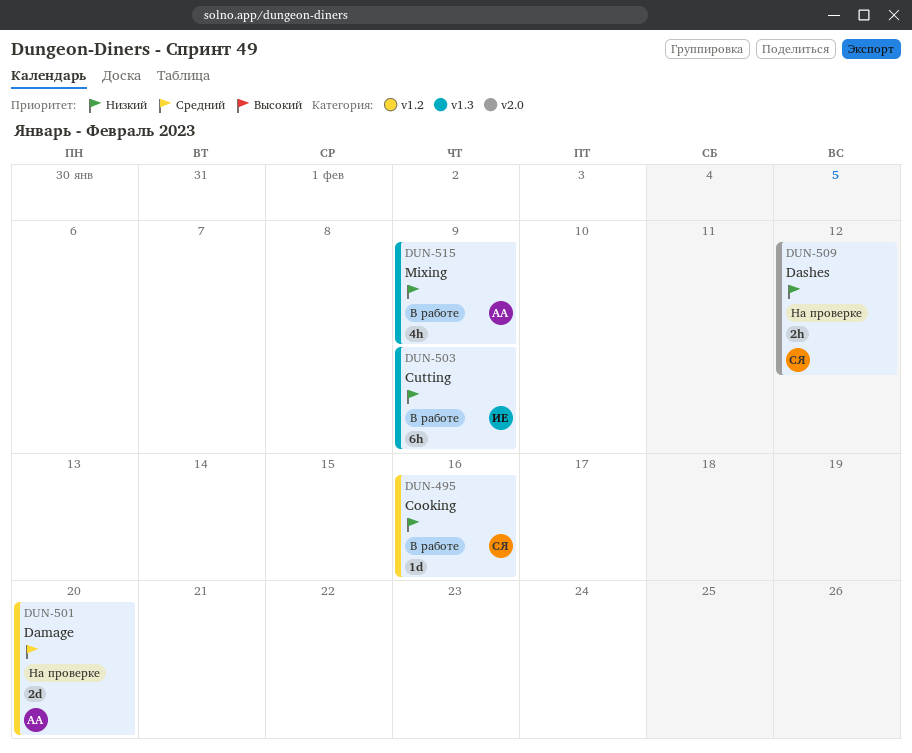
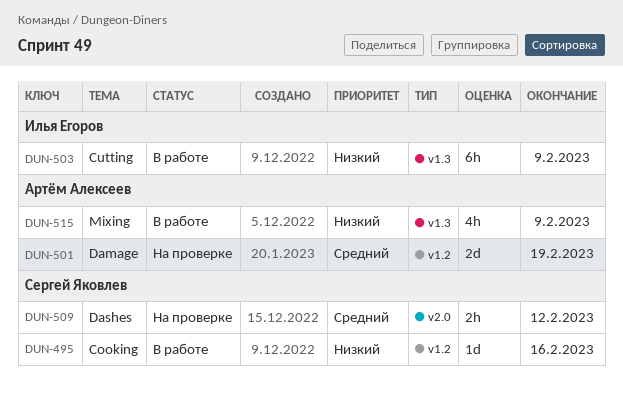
DUN-501, due: Feb 20 -> Feb 19
DUN-509, priority: Низкий -> Средний

